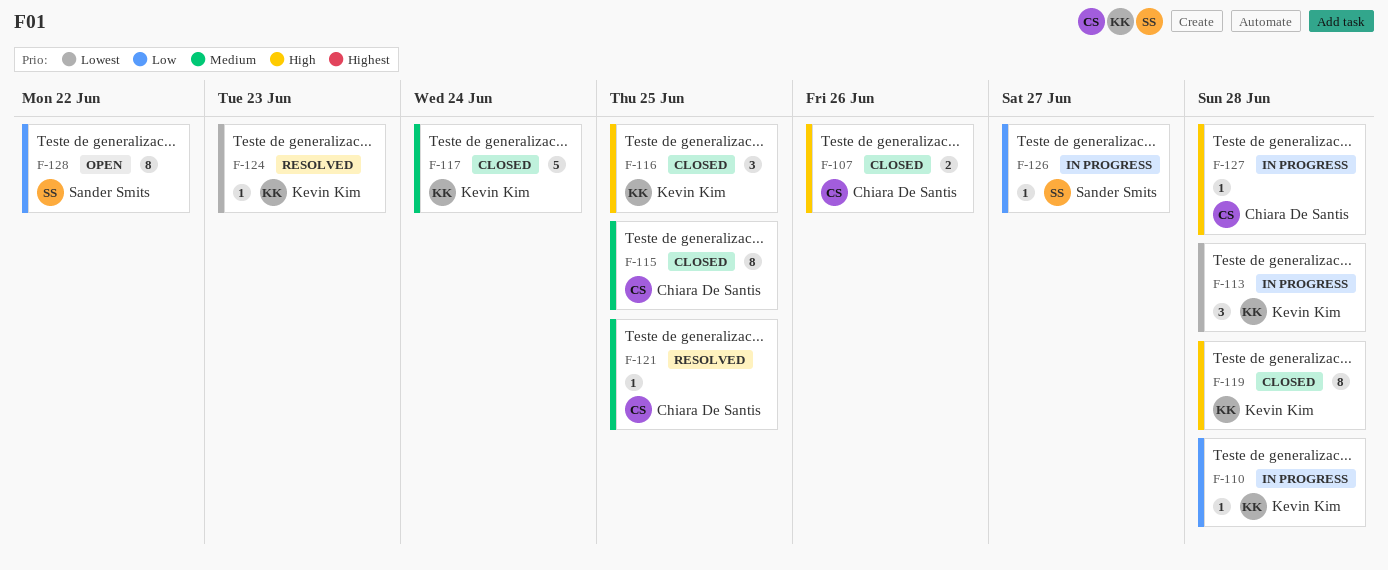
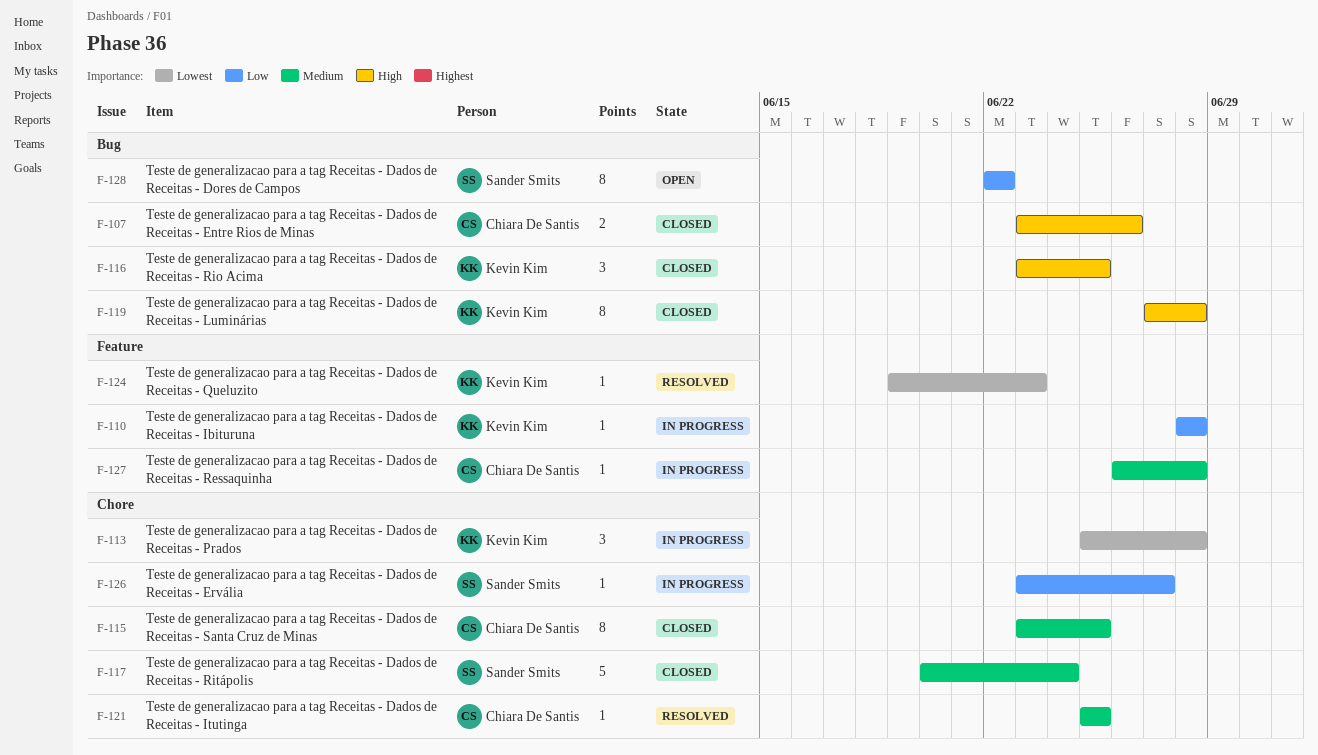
F-117, owner: Kevin Kim -> Sander Smits
F-127, priority: High -> Medium

